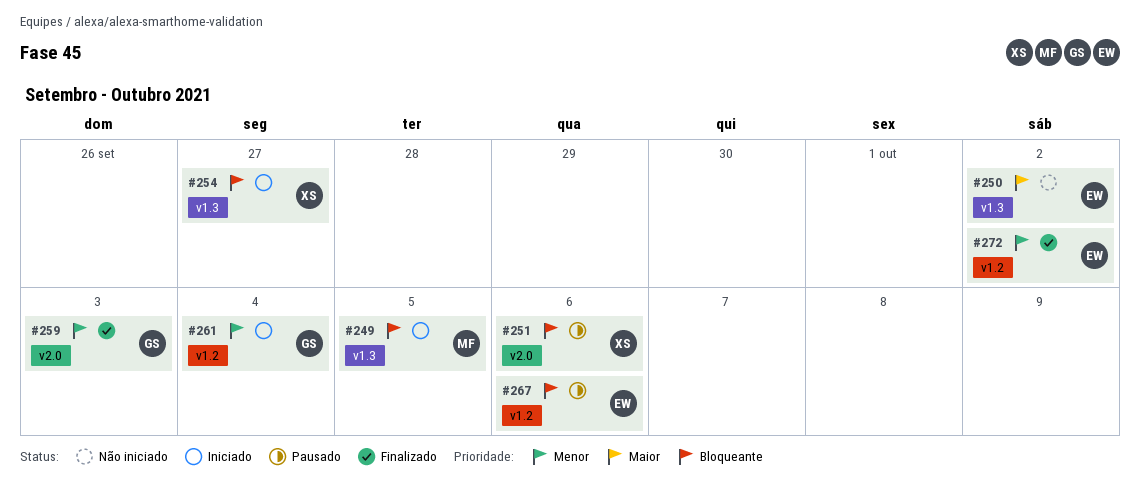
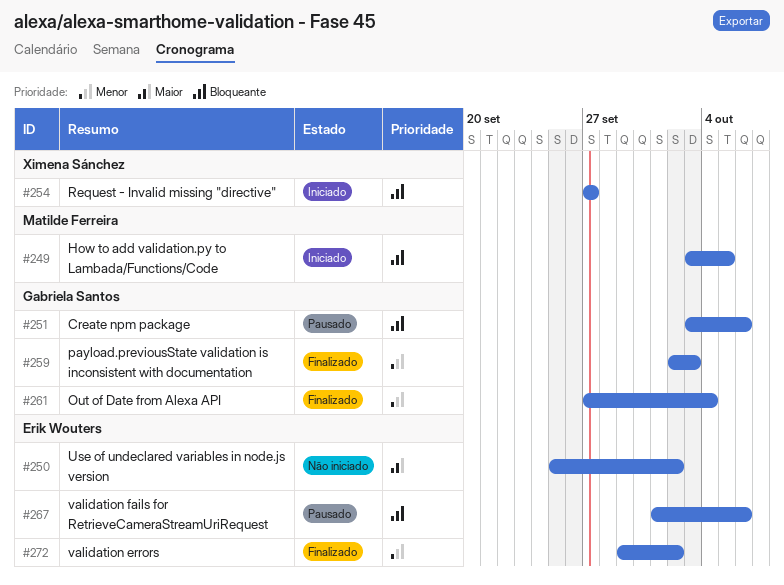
#251, owner: Ximena Sánchez -> Gabriela Santos
#261, status: Iniciado -> Finalizado

